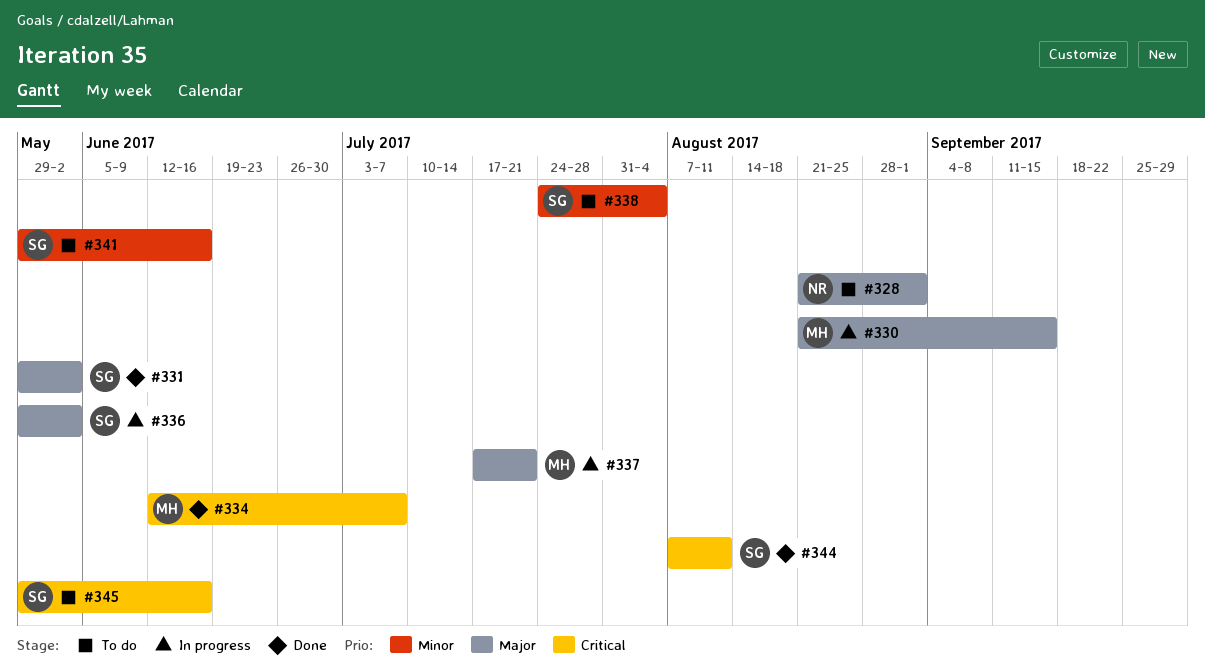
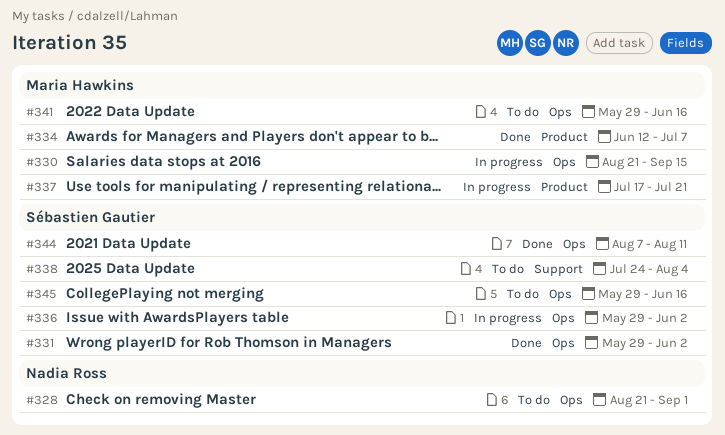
#341, owner: Sébastien Gautier -> Maria Hawkins

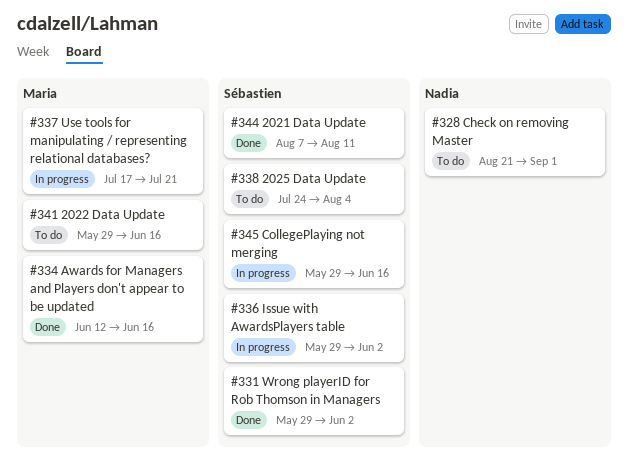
#330: present -> none
#334, due: Jul 7 -> Jun 16
#345, status: To do -> In progress

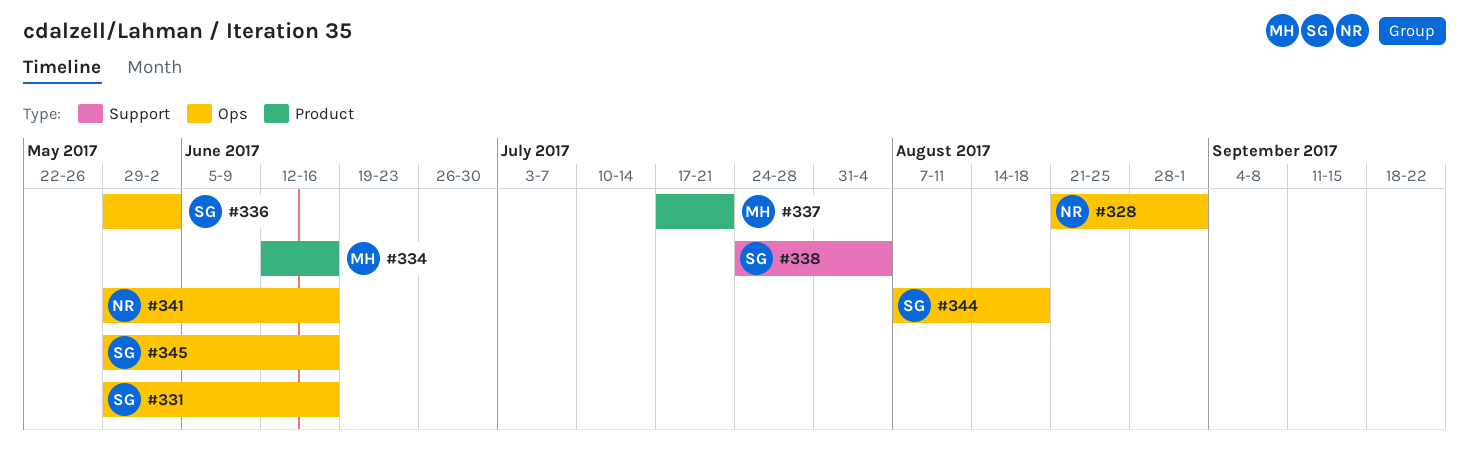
#331, due: Jun 2 -> Jun 16
#341, owner: Maria -> Nadia
#344, due: Aug 11 -> Aug 18

